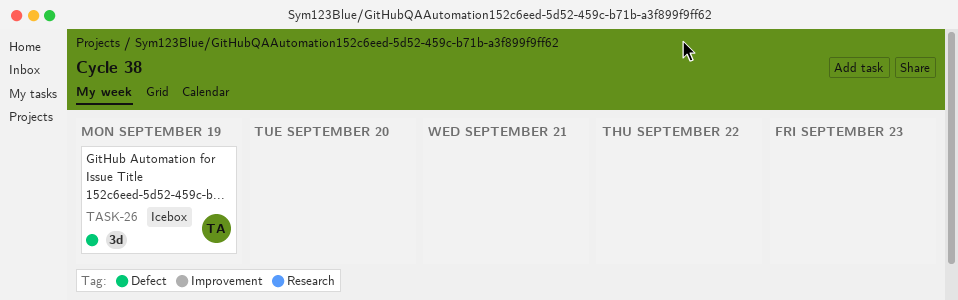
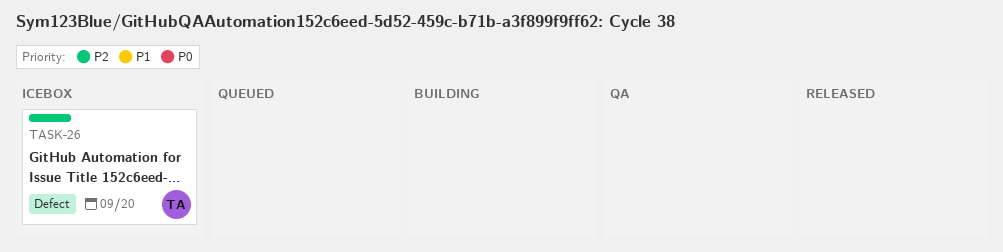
TASK-26, due: Sep 19 -> Sep 20

